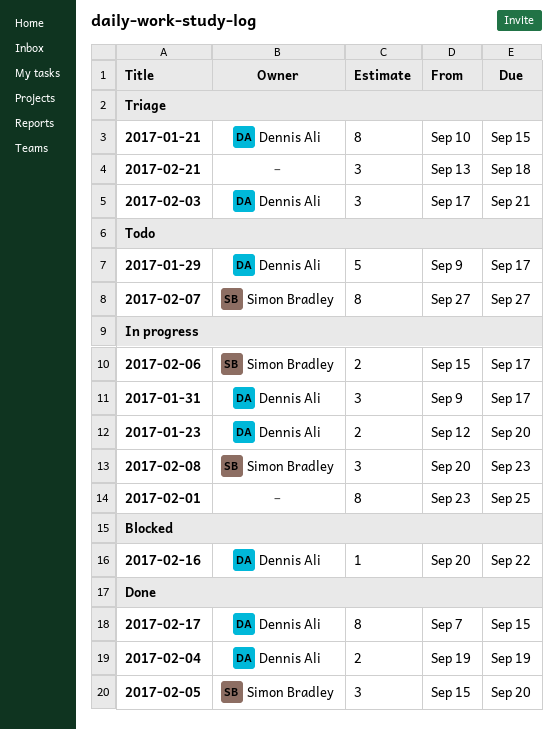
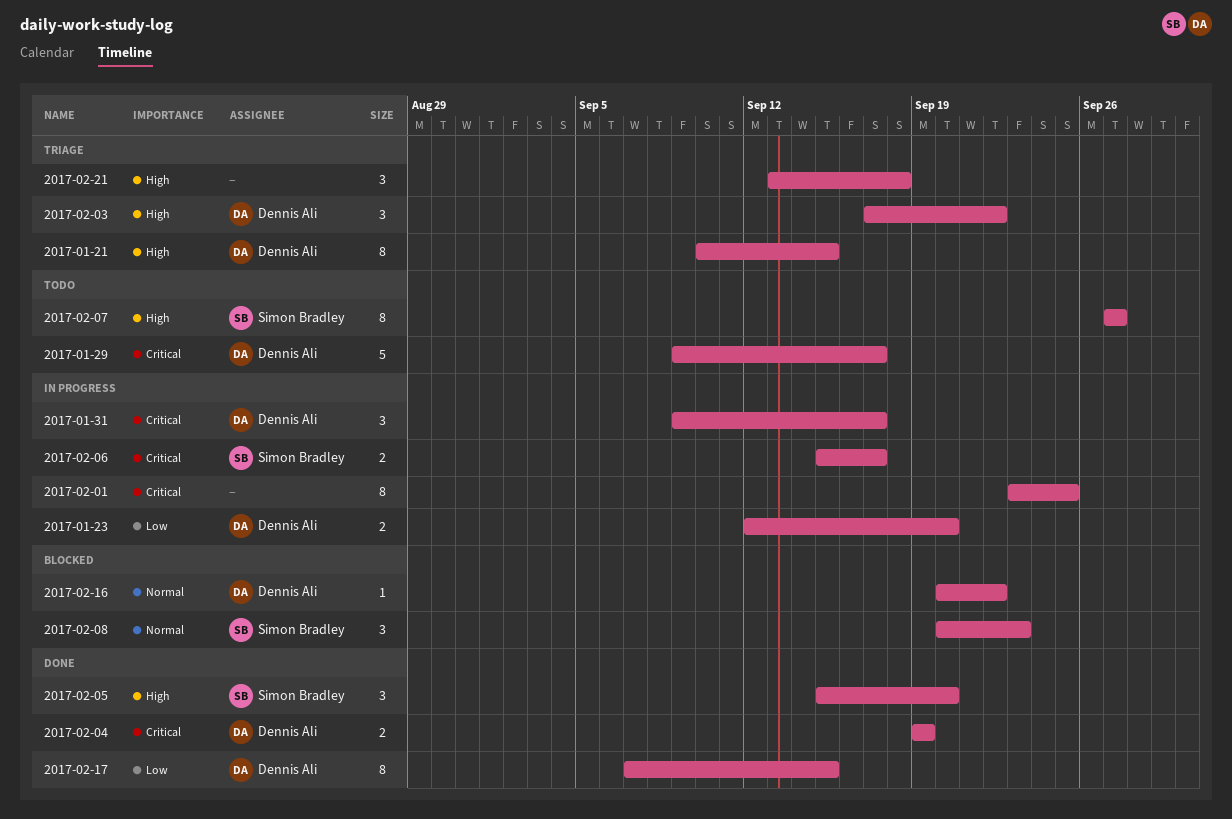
2017-02-03, due: Sep 21 -> Sep 22
2017-02-08, status: In progress -> Blocked

